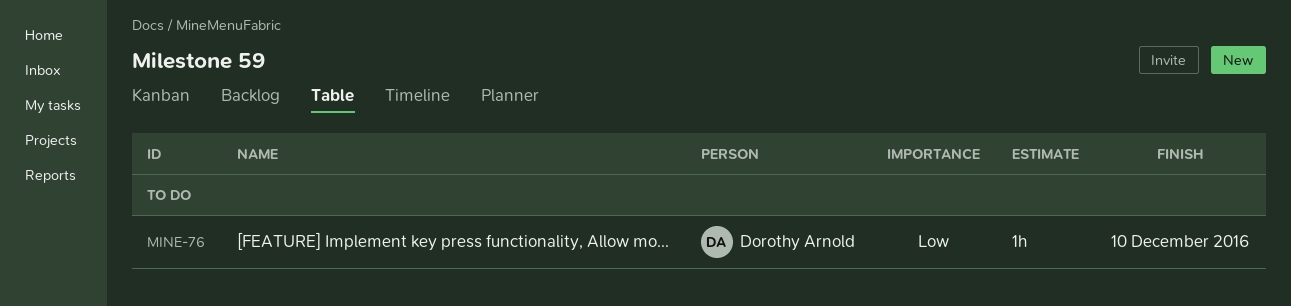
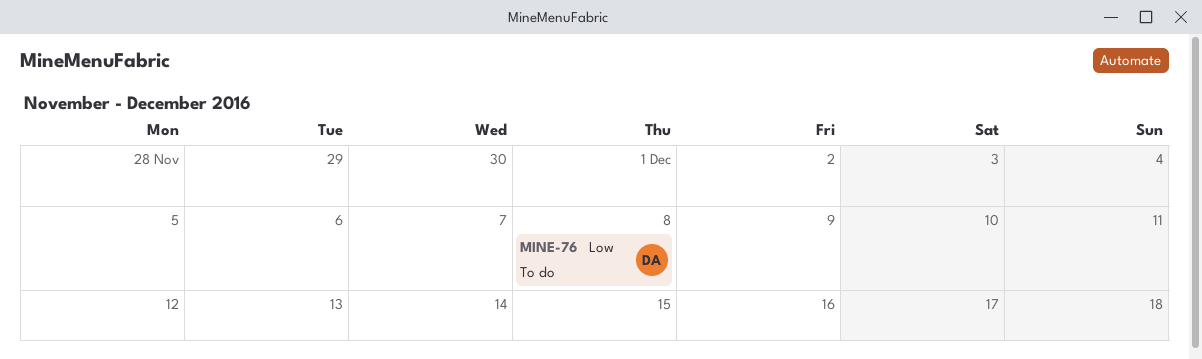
MINE-76, due: Dec 10 -> Dec 8

